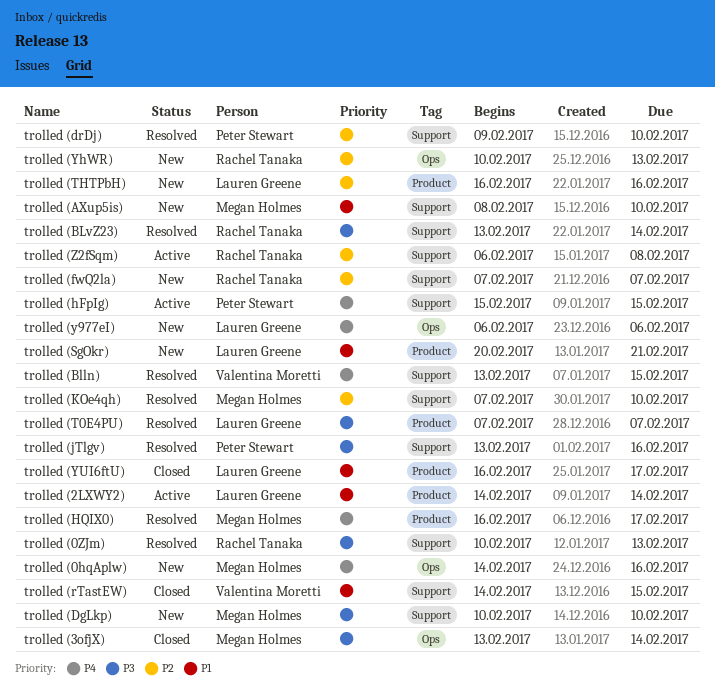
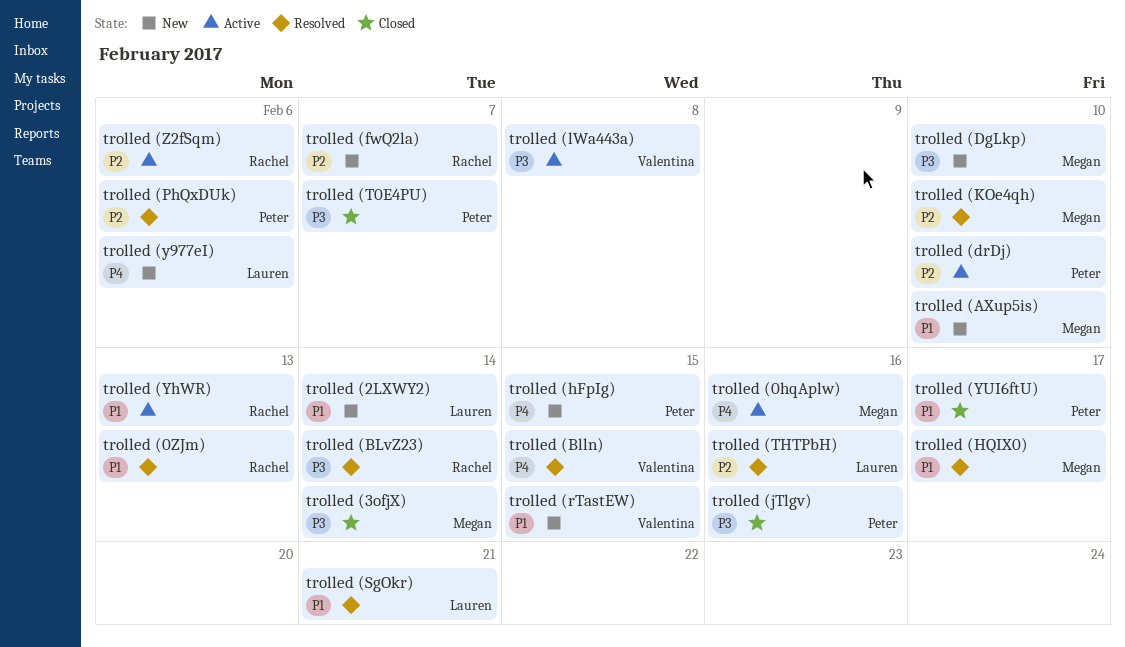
trolled (0hqAplw), status: New -> Active
trolled (0ZJm), priority: P3 -> P1
trolled (2LXWY2), status: Active -> New
trolled (drDj), status: Resolved -> Active
trolled (hFpIg), status: Active -> New
trolled (HQIX0), priority: P4 -> P1
trolled (jTlgv), status: Resolved -> Closed
trolled (lWa443a): none -> present
trolled (PhQxDUk): none -> present
trolled (rTastEW), status: Closed -> New
trolled (SgOkr), status: New -> Resolved
trolled (T0E4PU), status: Resolved -> Closed
trolled (T0E4PU), owner: Lauren Greene -> Peter Stewart
trolled (THTPbH), status: New -> Resolved
trolled (YhWR), status: New -> Active
trolled (YhWR), priority: P2 -> P1
trolled (YUI6ftU), owner: Lauren Greene -> Peter Stewart
trolled (Z2fSqm), due: Feb 8 -> Feb 6

